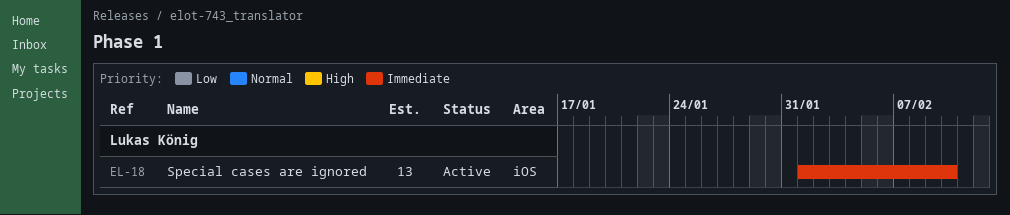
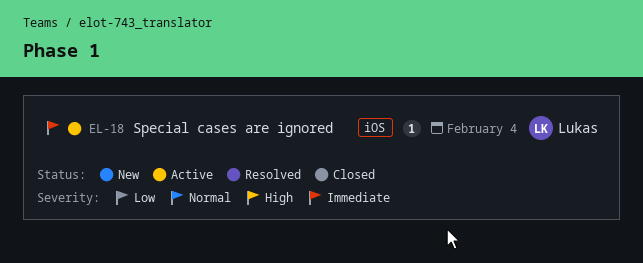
EL-18, estimate: 13 -> 1
EL-18, due: Feb 10 -> Feb 4

